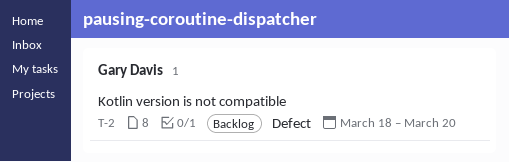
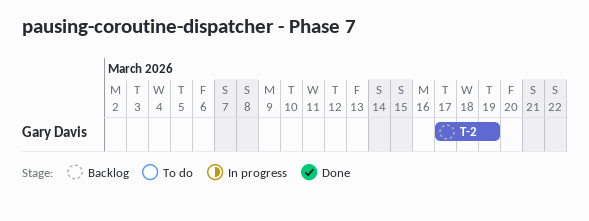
T-2, start: Mar 18 -> Mar 17
T-2, due: Mar 20 -> Mar 19

